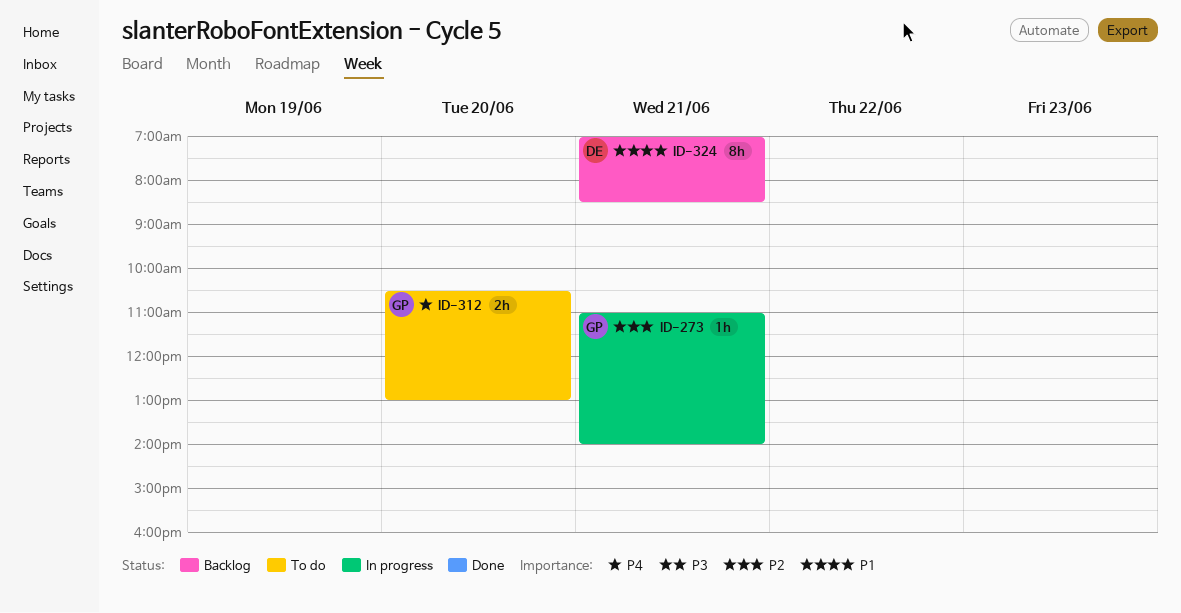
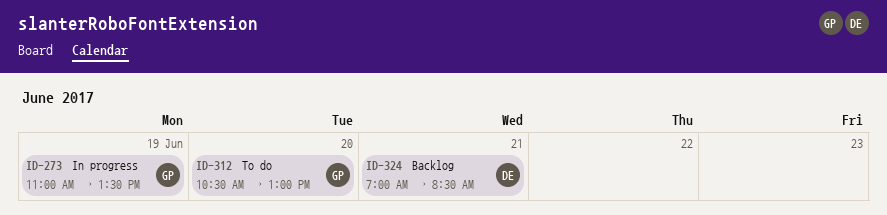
ID-273, day: Jun 21 -> Jun 19
ID-273, ends: 14:00 -> 13:30

